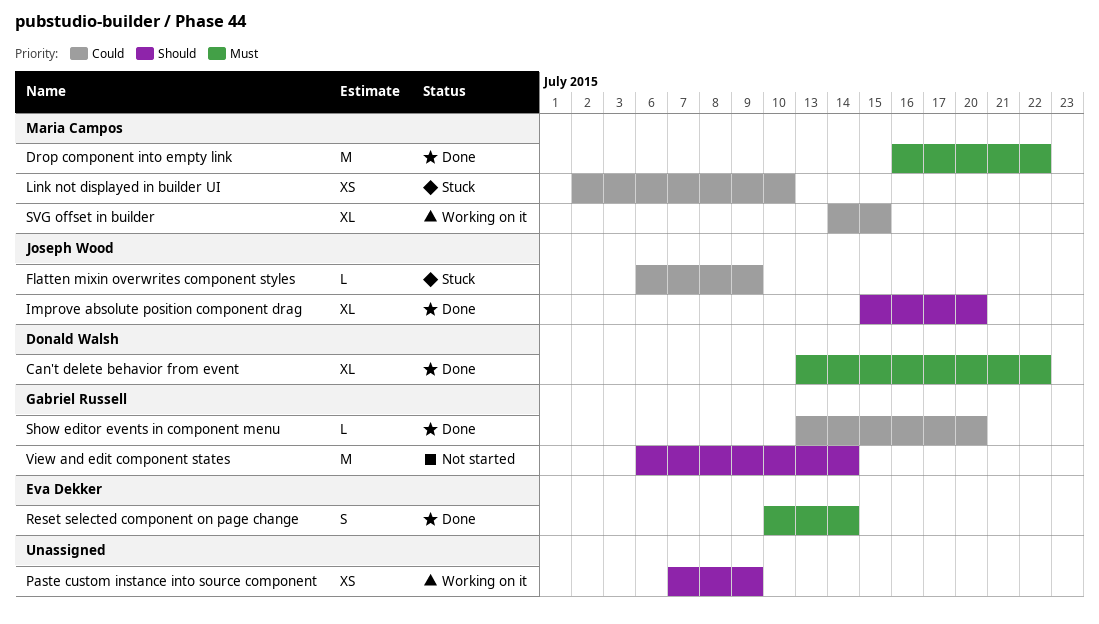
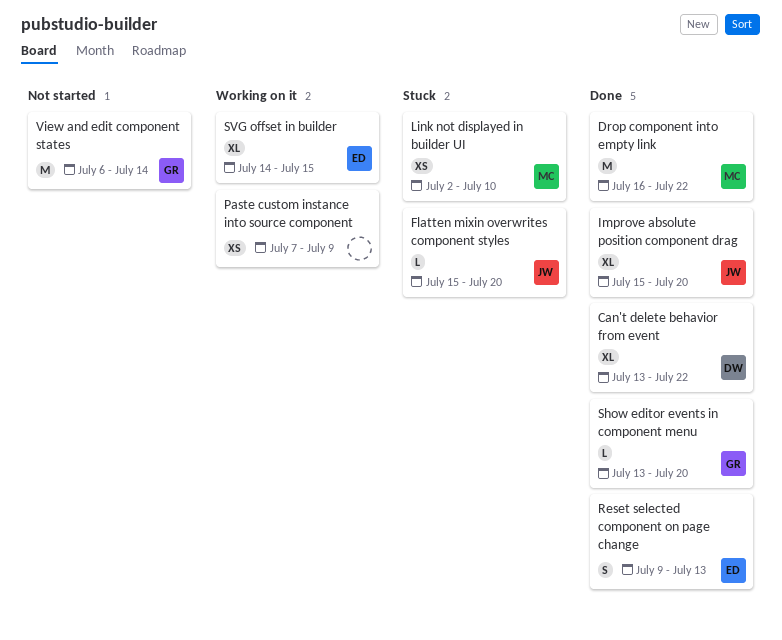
Flatten mixin overwrites component styles, start: Jul 6 -> Jul 15
Flatten mixin overwrites component styles, due: Jul 9 -> Jul 20
Reset selected component on page change, start: Jul 10 -> Jul 9
Reset selected component on page change, due: Jul 14 -> Jul 13
SVG offset in builder, owner: Maria Campos -> Eva Dekker

